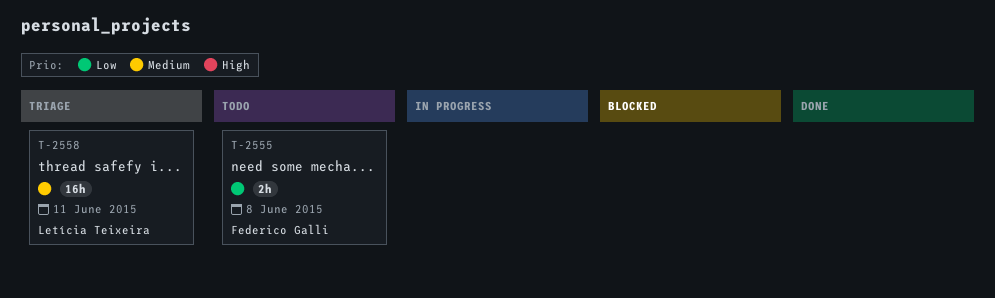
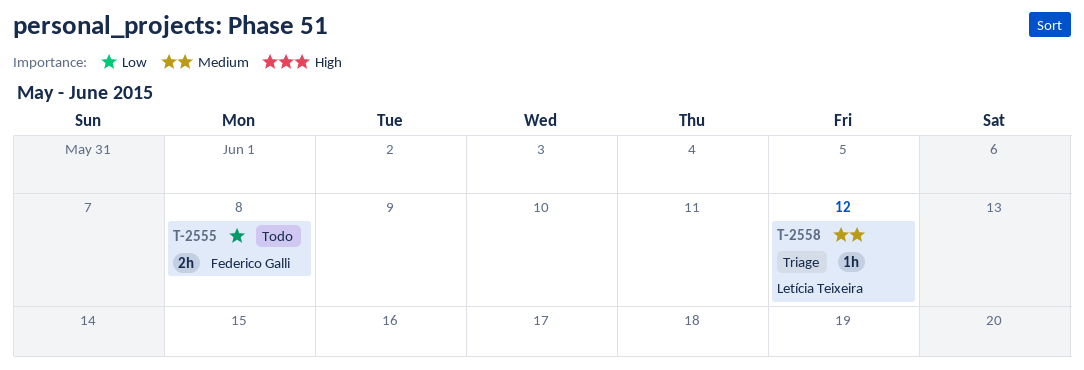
T-2558, estimate: 16h -> 1h
T-2558, due: Jun 11 -> Jun 12

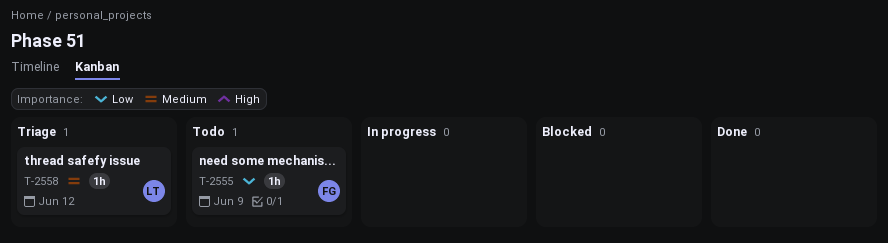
T-2555, estimate: 2h -> 1h
T-2555, due: Jun 8 -> Jun 9

